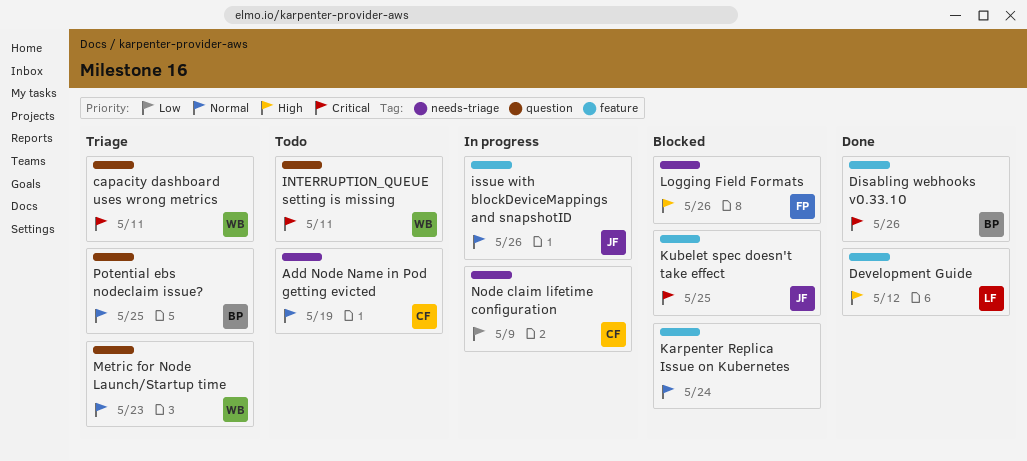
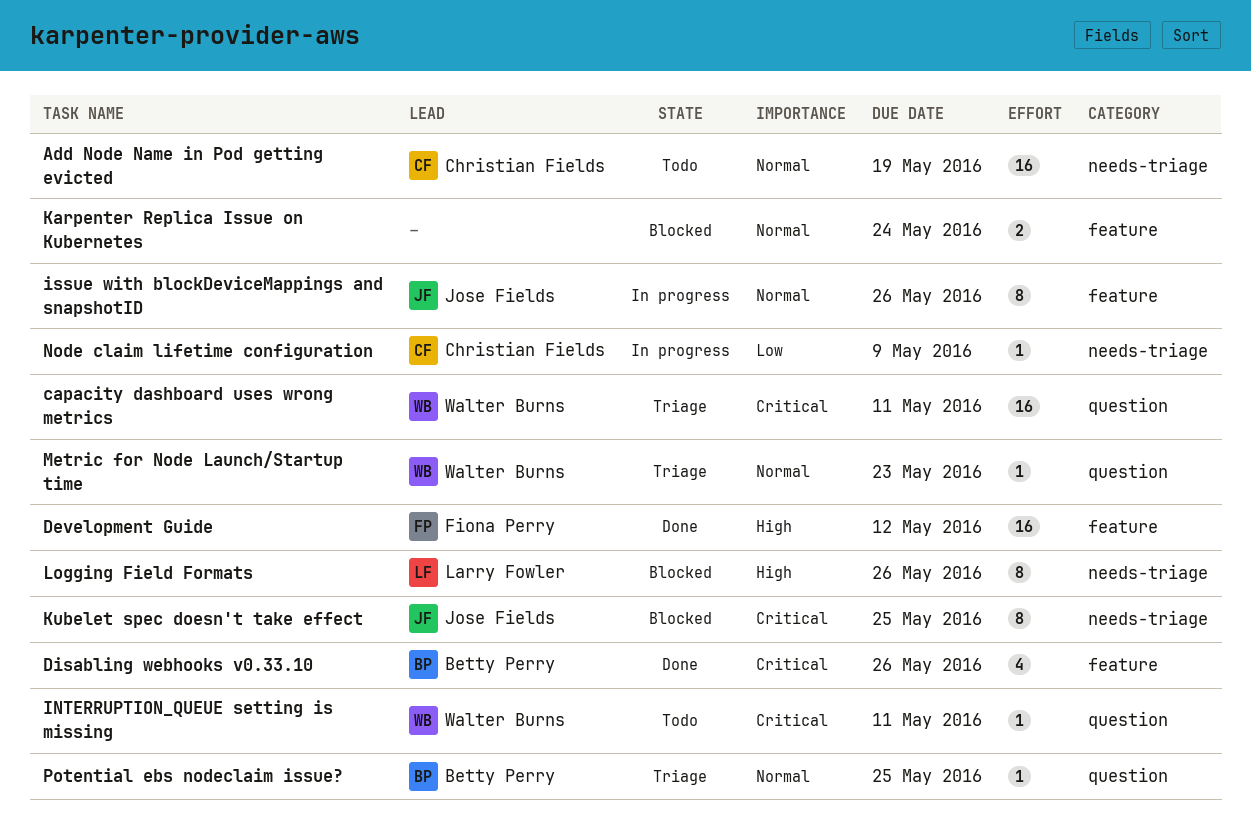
Development Guide, owner: Larry Fowler -> Fiona Perry
Kubelet spec doesn't take effect, label: feature -> needs-triage
Logging Field Formats, owner: Fiona Perry -> Larry Fowler

